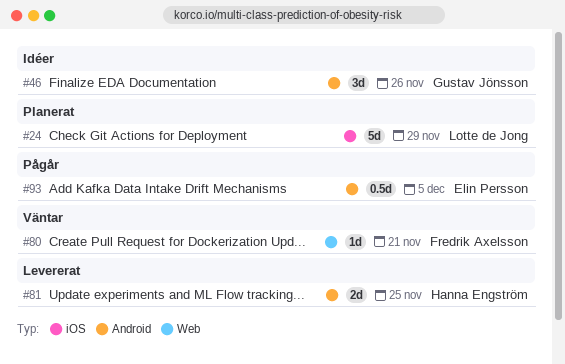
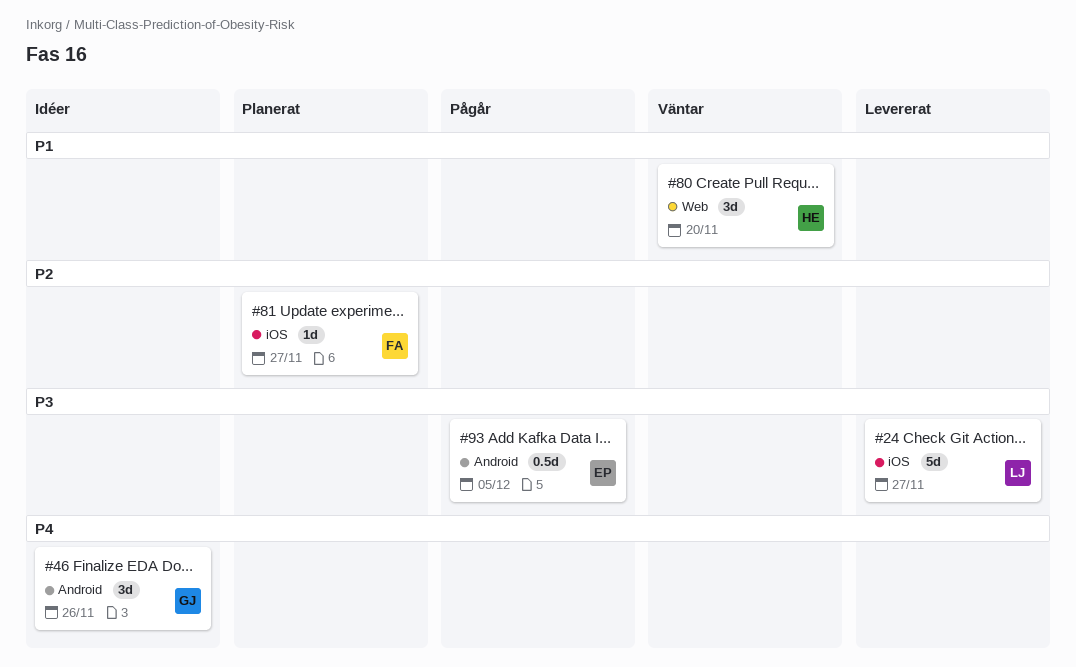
#24, status: Planerat -> Levererat
#24, due: Nov 29 -> Nov 27
#80, owner: Fredrik Axelsson -> Hanna Engström
#80, estimate: 1d -> 3d
#80, due: Nov 21 -> Nov 20
#81, status: Levererat -> Planerat
#81, owner: Hanna Engström -> Fredrik Axelsson
#81, label: Android -> iOS
#81, estimate: 2d -> 1d
#81, due: Nov 25 -> Nov 27

